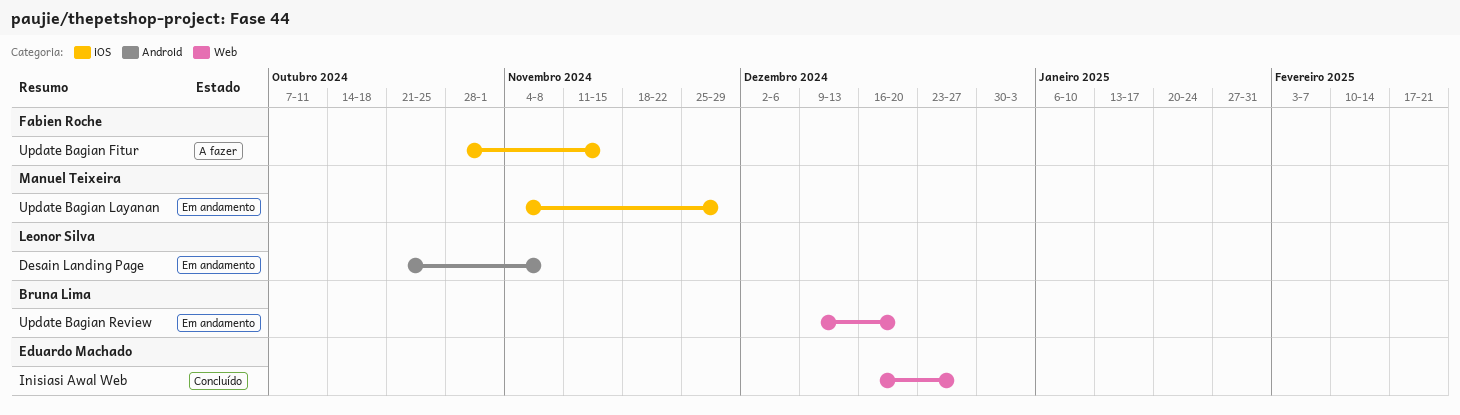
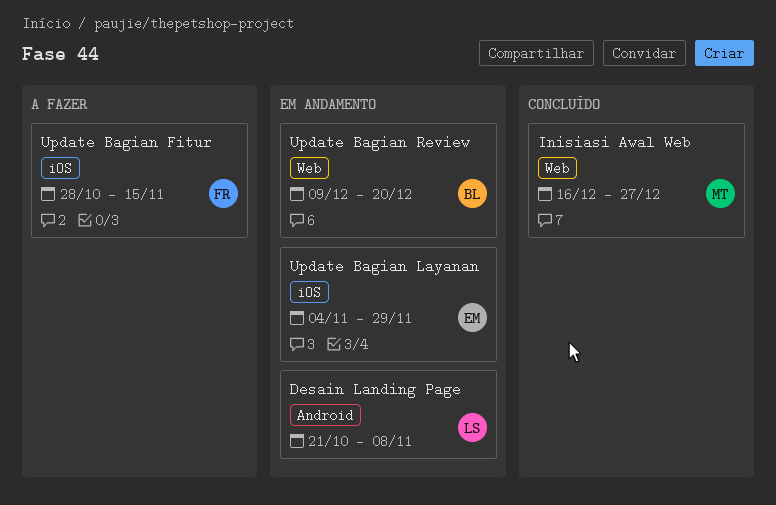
Inisiasi Awal Web, owner: Eduardo Machado -> Manuel Teixeira
Update Bagian Layanan, owner: Manuel Teixeira -> Eduardo Machado

